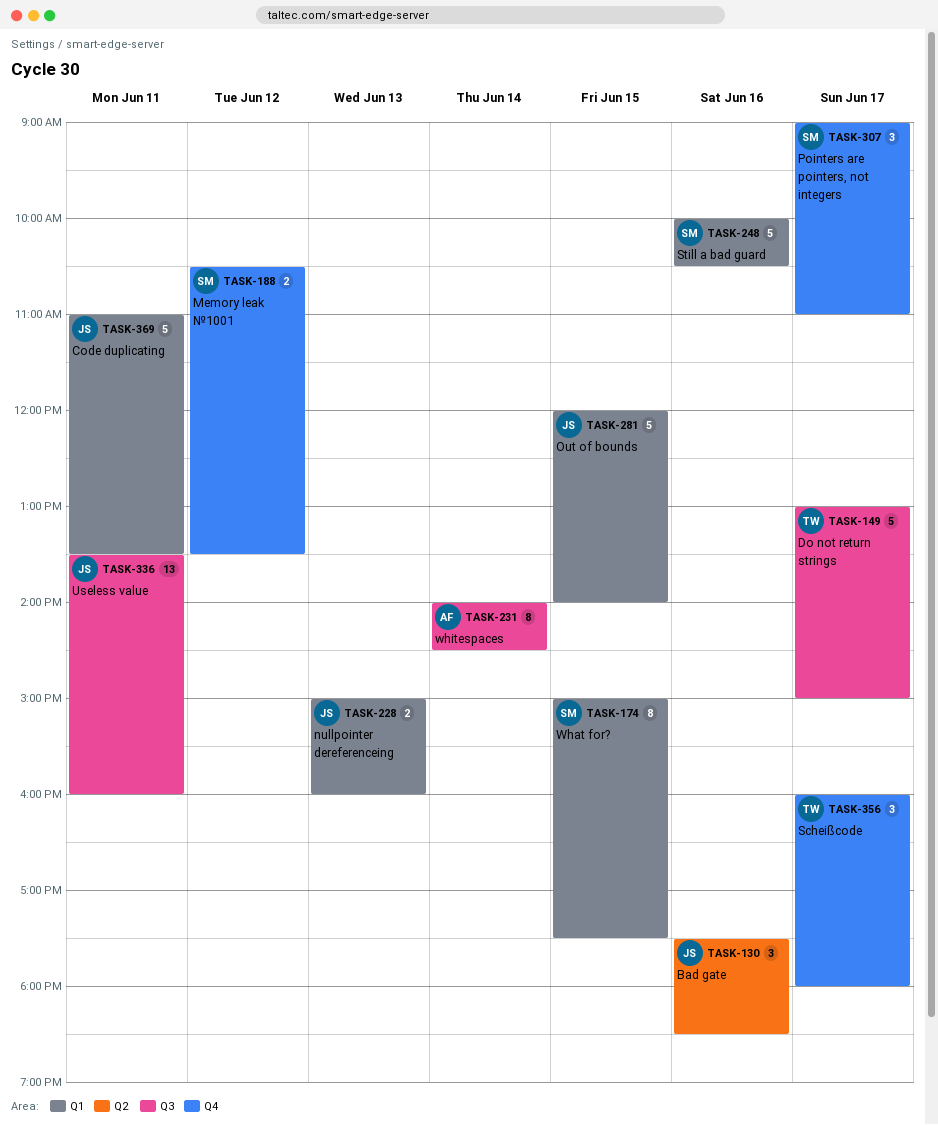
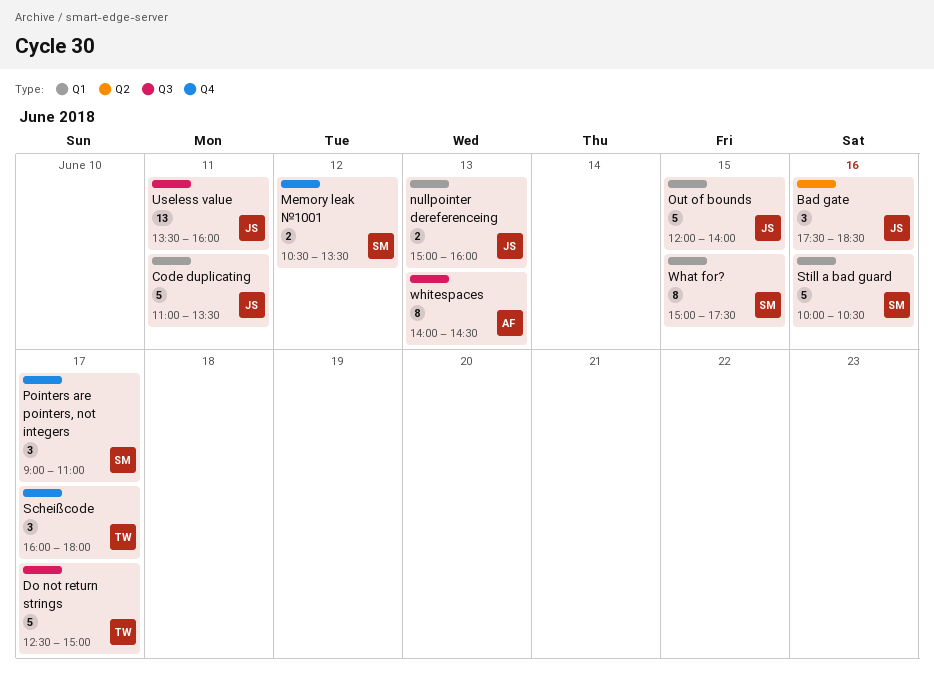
Do not return strings, begins: 13:00 -> 12:30
whitespaces, day: Jun 14 -> Jun 13

